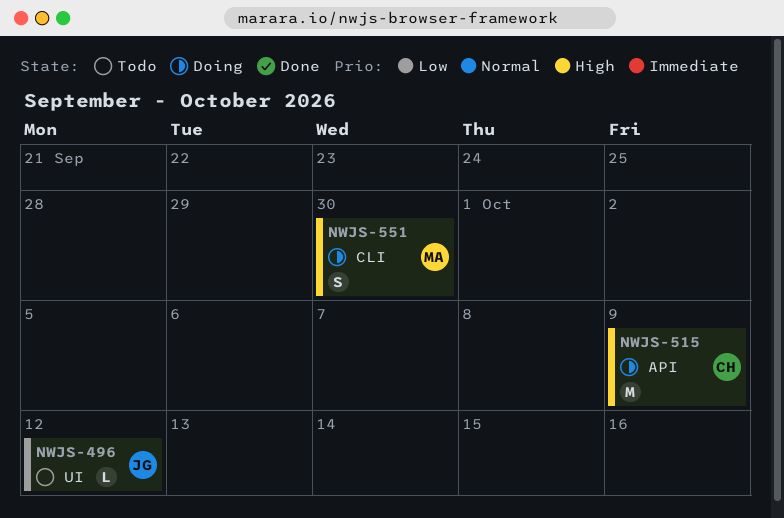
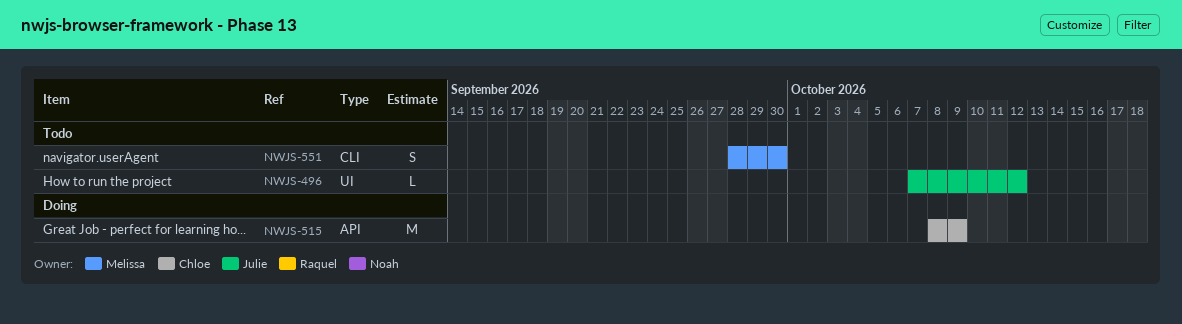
NWJS-551, status: Doing -> Todo

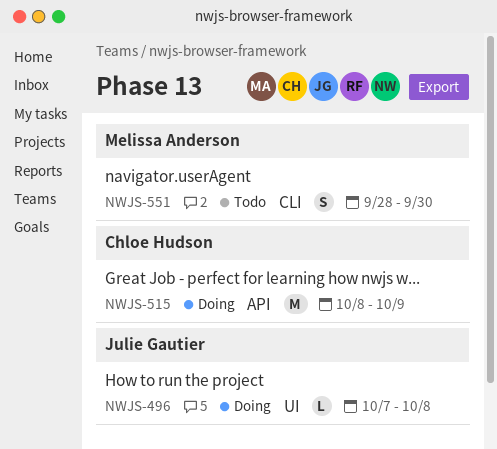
NWJS-496, status: Todo -> Doing
NWJS-496, due: Oct 12 -> Oct 8

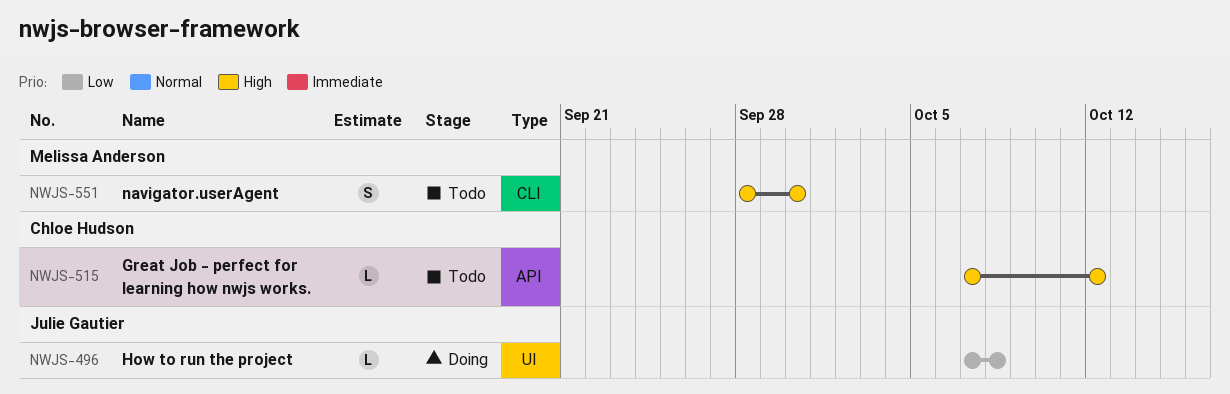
NWJS-515, status: Doing -> Todo
NWJS-515, estimate: M -> L
NWJS-515, start: Oct 8 -> Oct 7
NWJS-515, due: Oct 9 -> Oct 12

